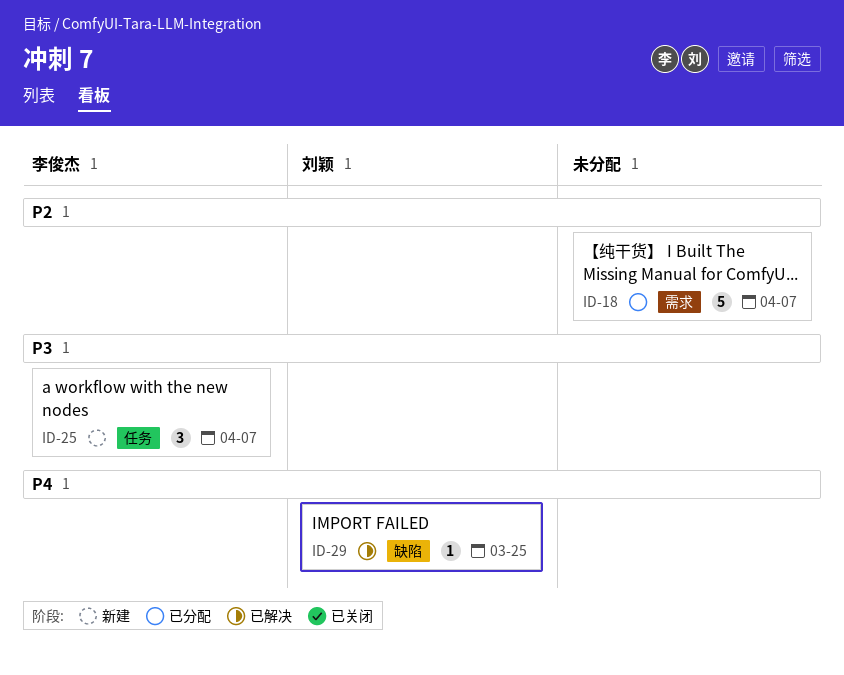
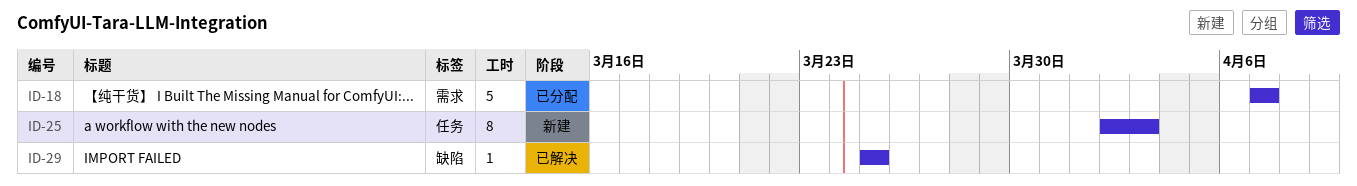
ID-25, estimate: 3 -> 8
ID-25, due: Apr 7 -> Apr 3

